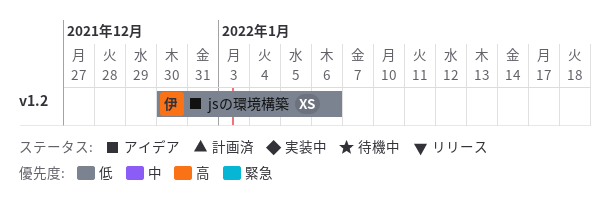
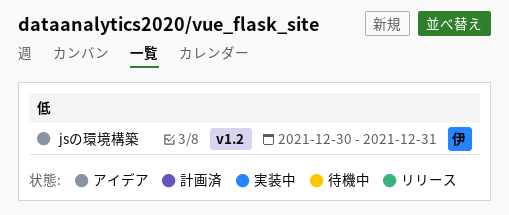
jsの環境構築, due: Jan 6 -> Dec 31

